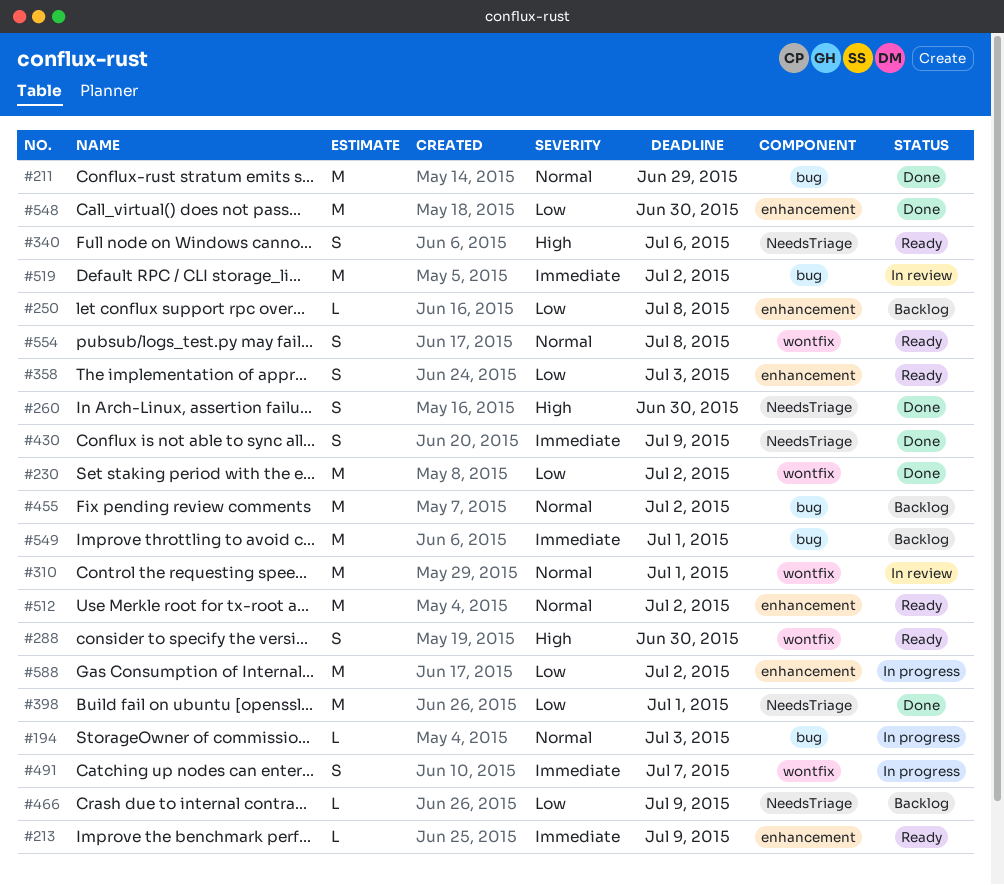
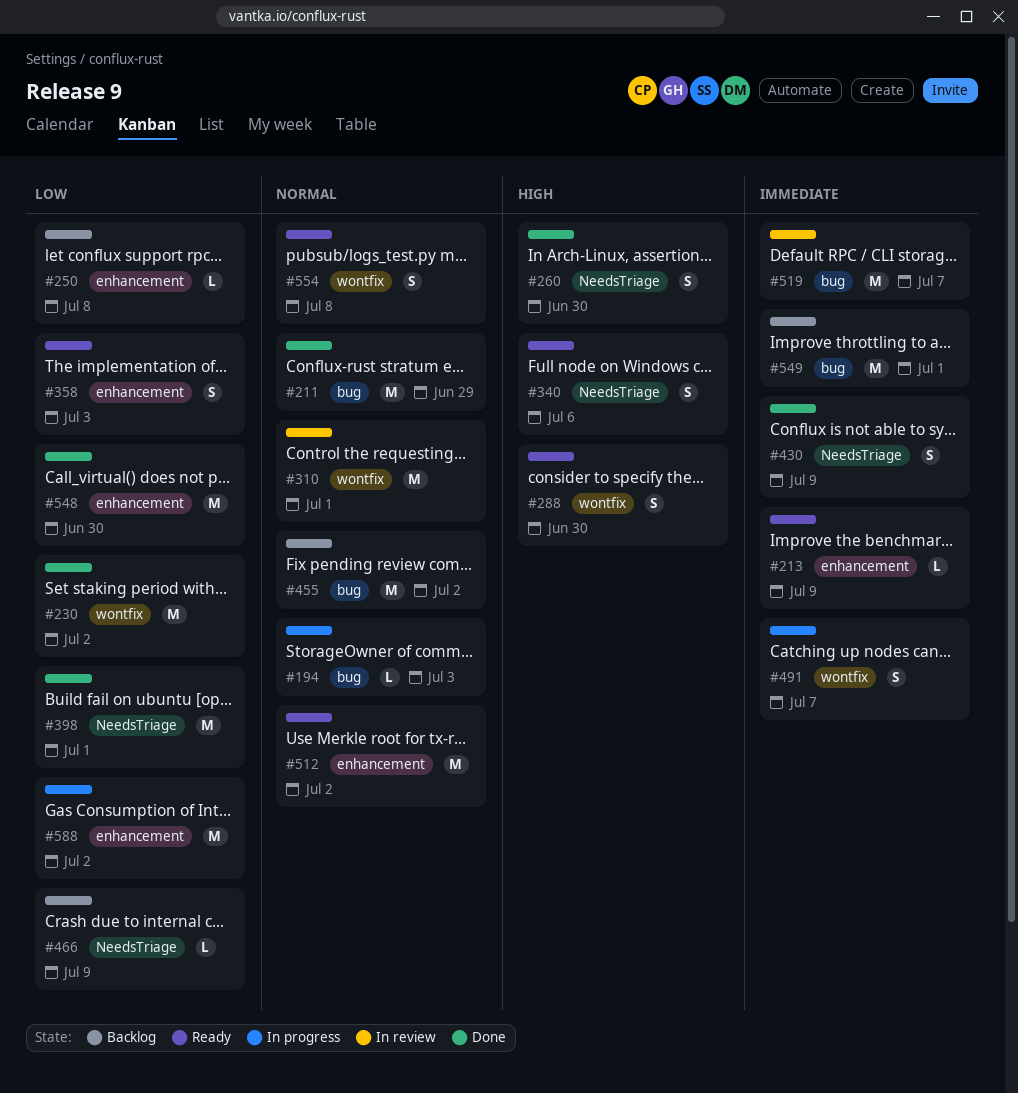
#519, due: Jul 2 -> Jul 7

